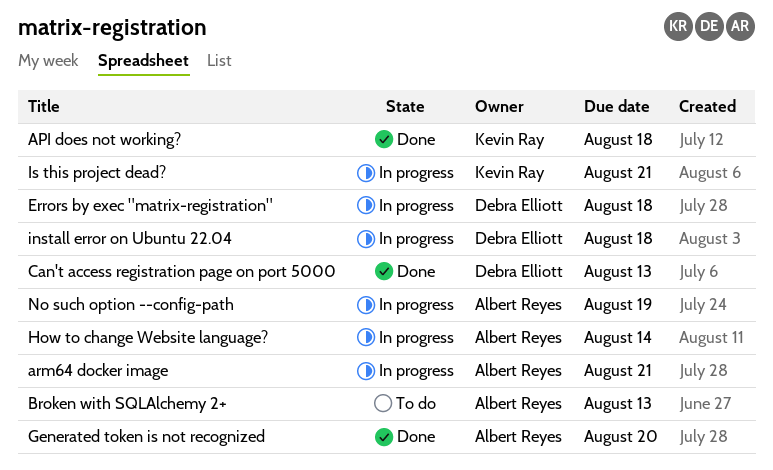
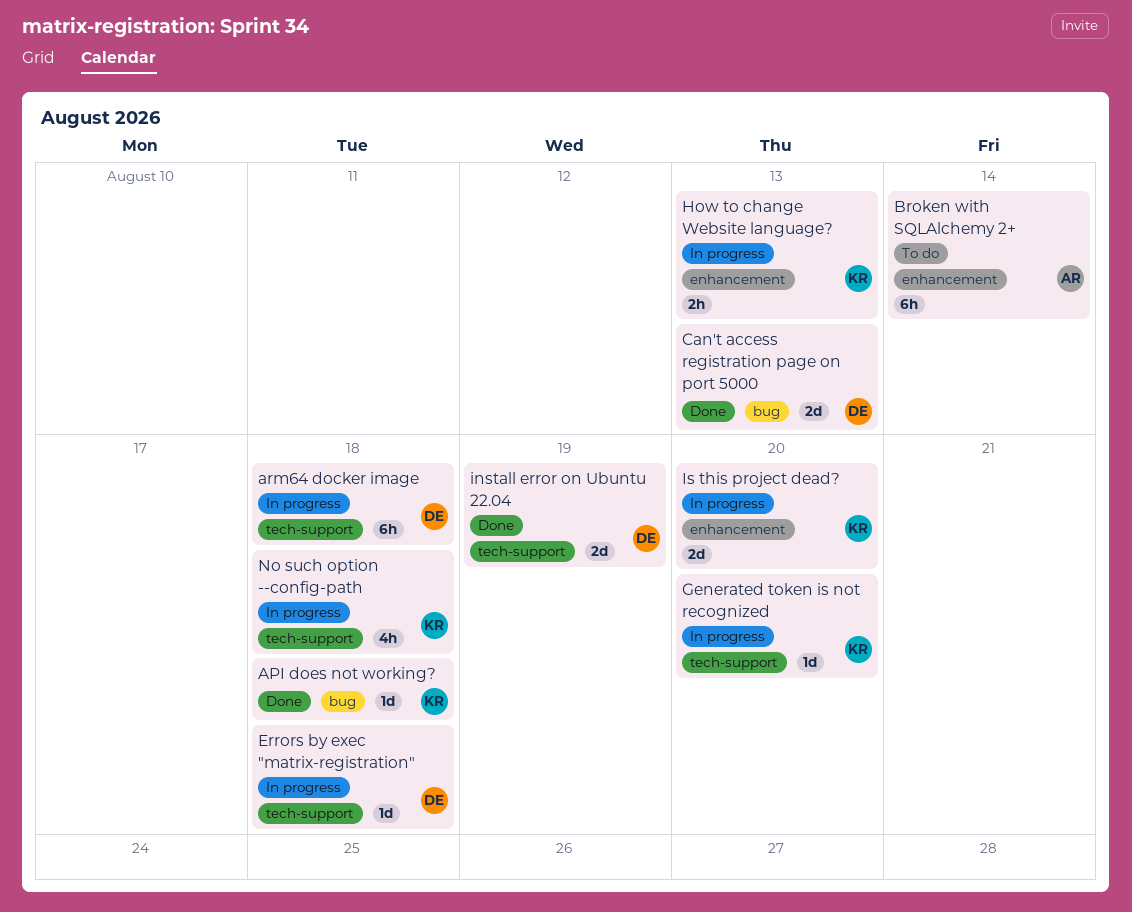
arm64 docker image, owner: Albert Reyes -> Debra Elliott
arm64 docker image, due: Aug 21 -> Aug 18
Broken with SQLAlchemy 2+, due: Aug 13 -> Aug 14
Generated token is not recognized, status: Done -> In progress
Generated token is not recognized, owner: Albert Reyes -> Kevin Ray
How to change Website language?, owner: Albert Reyes -> Kevin Ray
How to change Website language?, due: Aug 14 -> Aug 13
install error on Ubuntu 22.04, status: In progress -> Done
install error on Ubuntu 22.04, due: Aug 18 -> Aug 19
Is this project dead?, due: Aug 21 -> Aug 20
No such option --config-path, owner: Albert Reyes -> Kevin Ray
No such option --config-path, due: Aug 19 -> Aug 18

